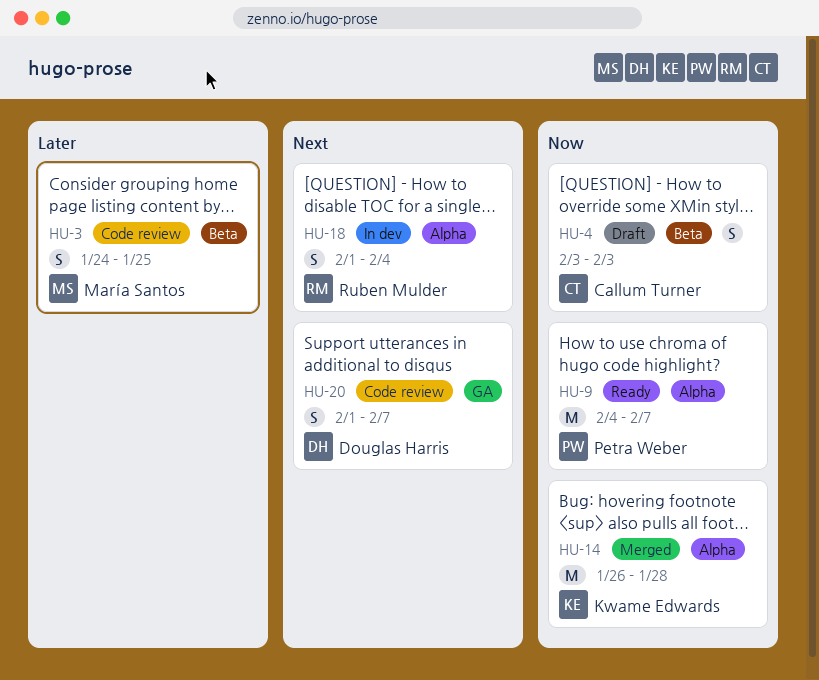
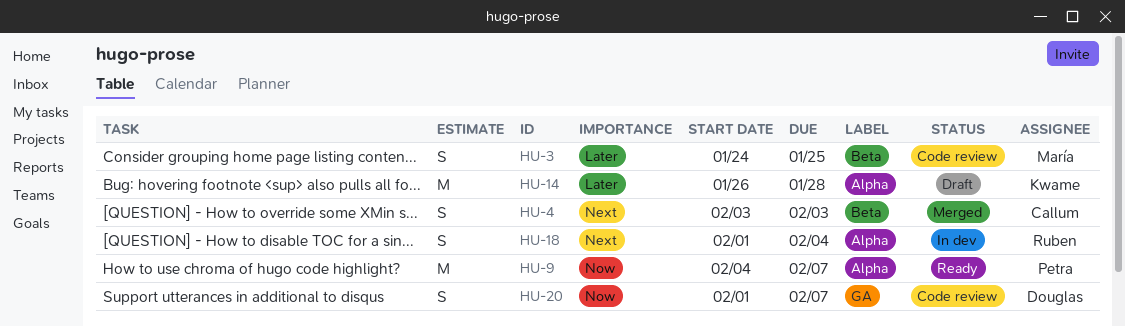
HU-4, status: Draft -> Merged
HU-4, priority: Now -> Next
HU-14, status: Merged -> Draft
HU-14, priority: Now -> Later
HU-20, priority: Next -> Now

